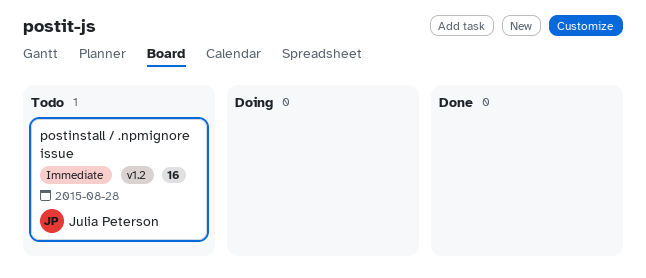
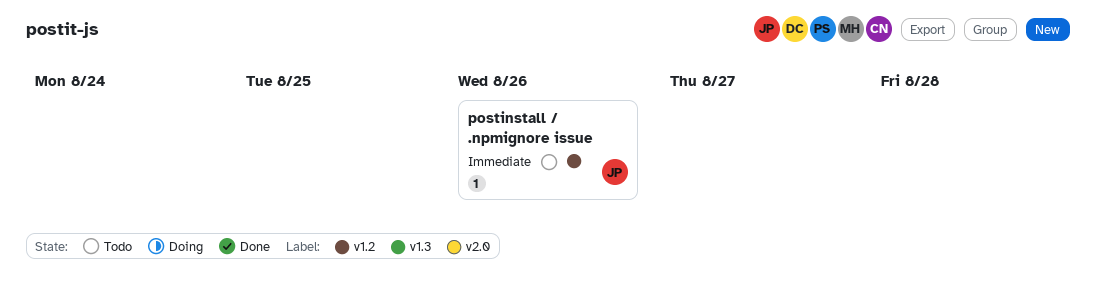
postinstall / .npmignore issue, estimate: 16 -> 1
postinstall / .npmignore issue, due: Aug 28 -> Aug 26

